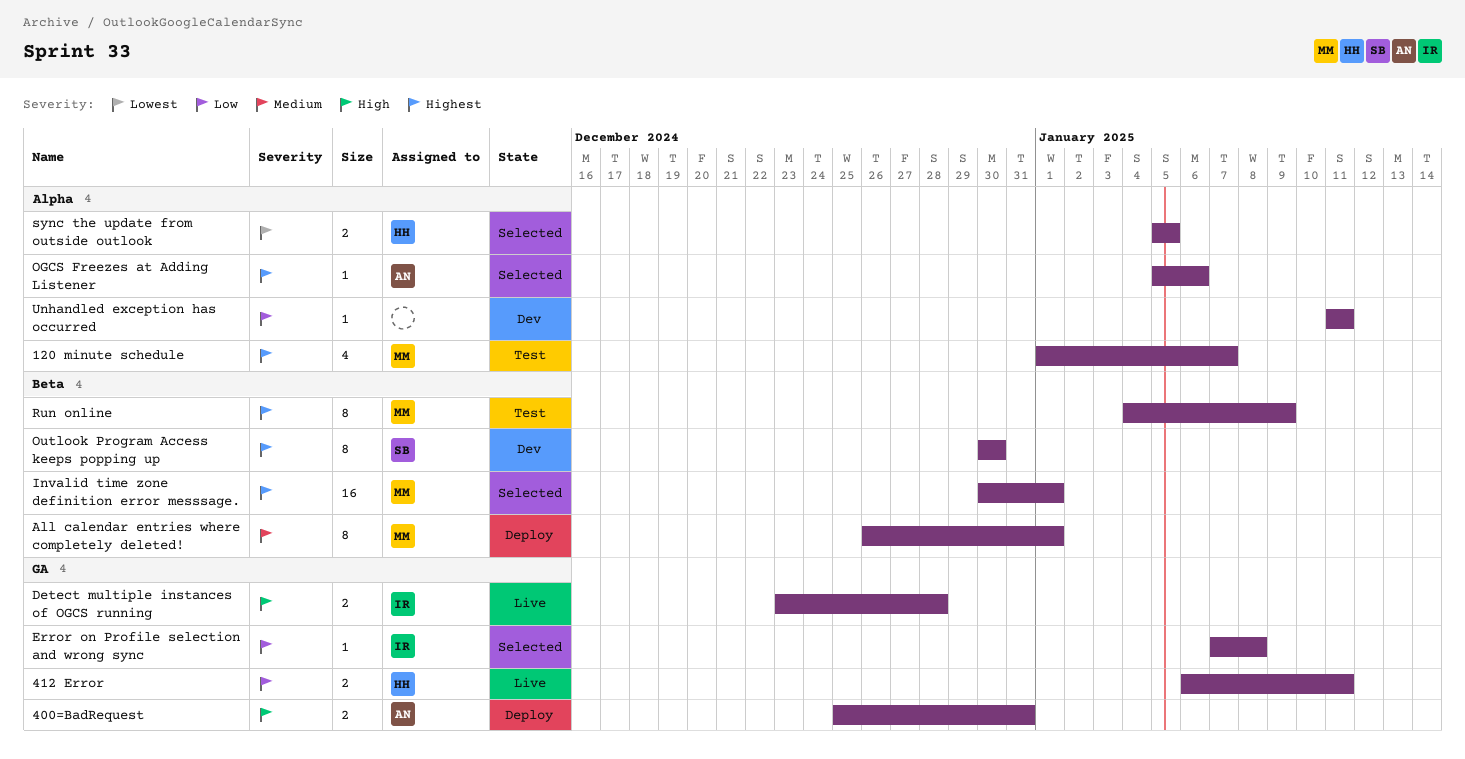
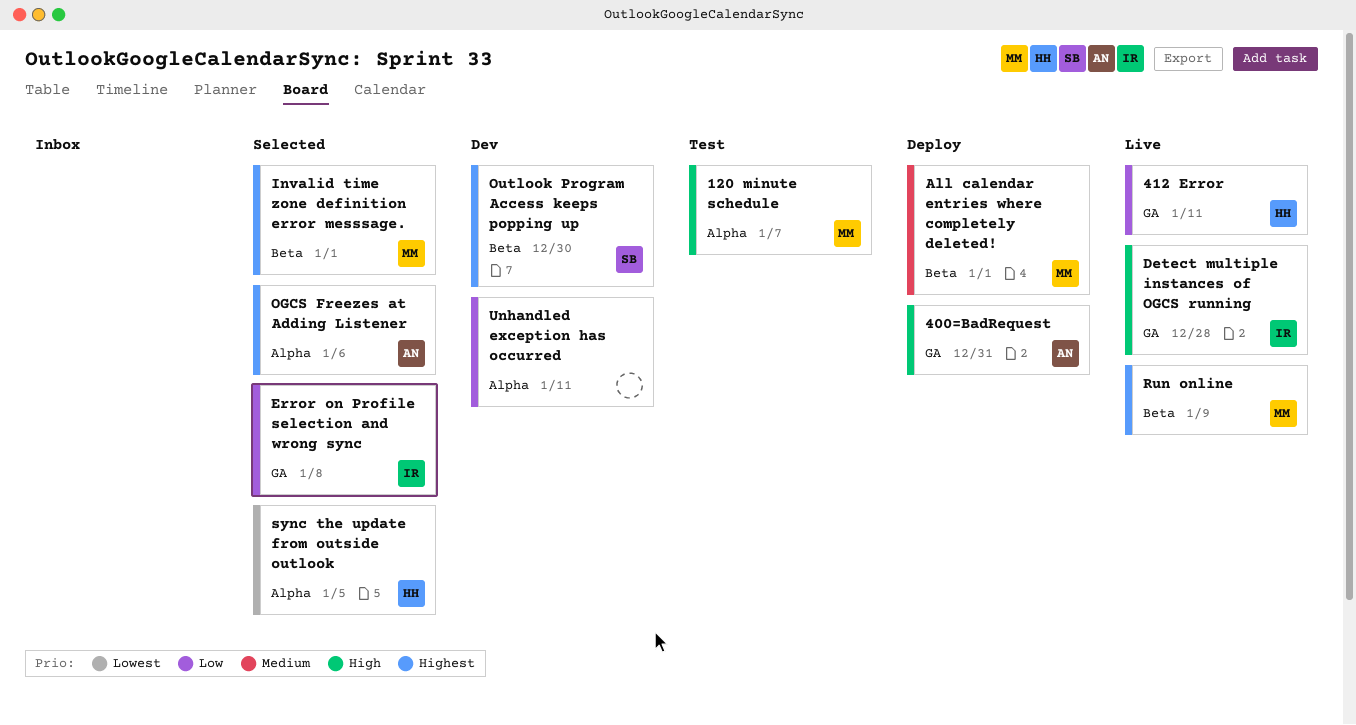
120 minute schedule, priority: Highest -> High
Run online, status: Test -> Live

